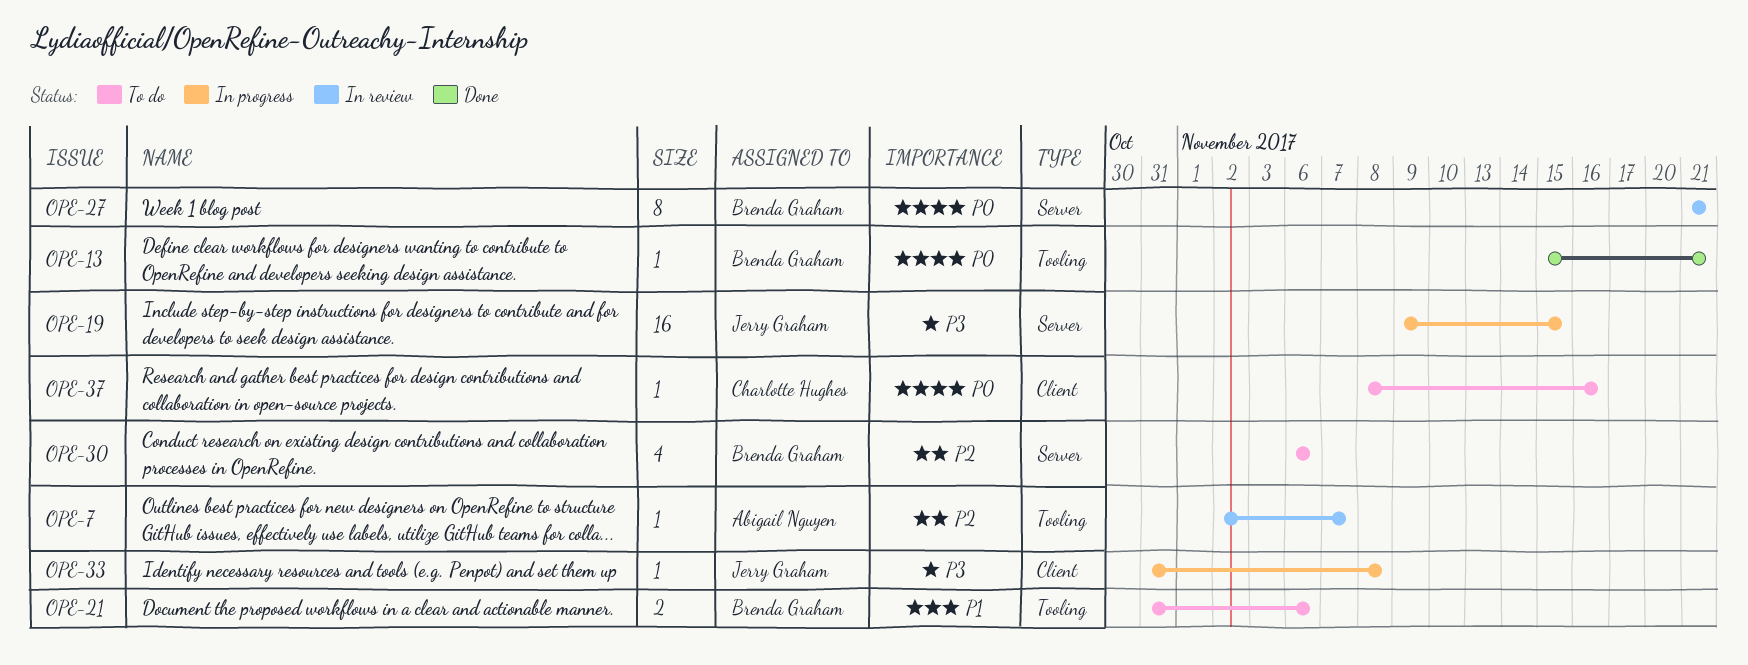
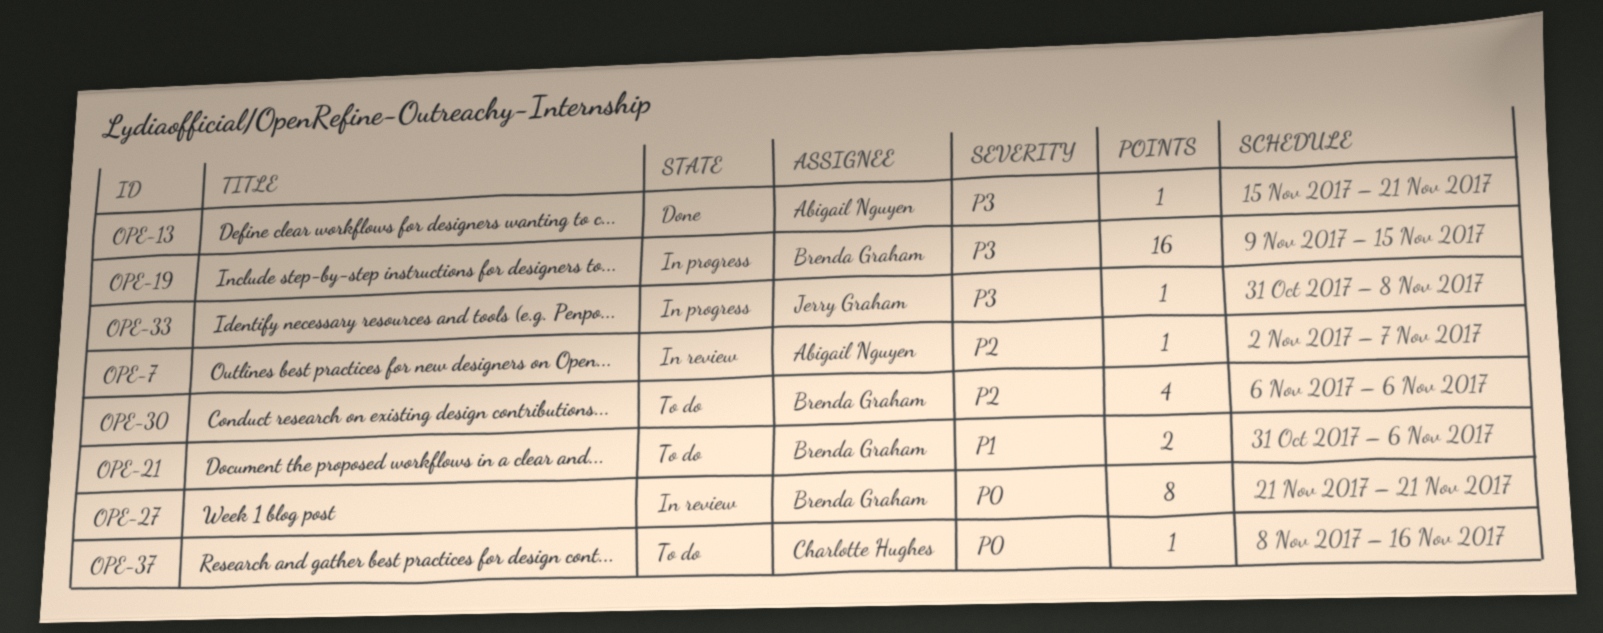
OPE-13, owner: Brenda Graham -> Abigail Nguyen
OPE-13, priority: P0 -> P3
OPE-19, owner: Jerry Graham -> Brenda Graham

